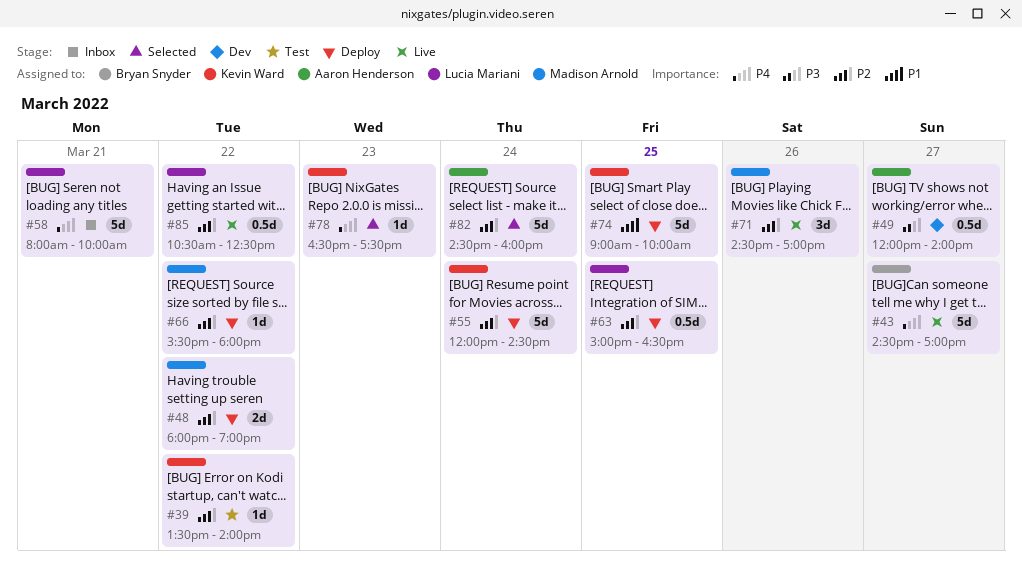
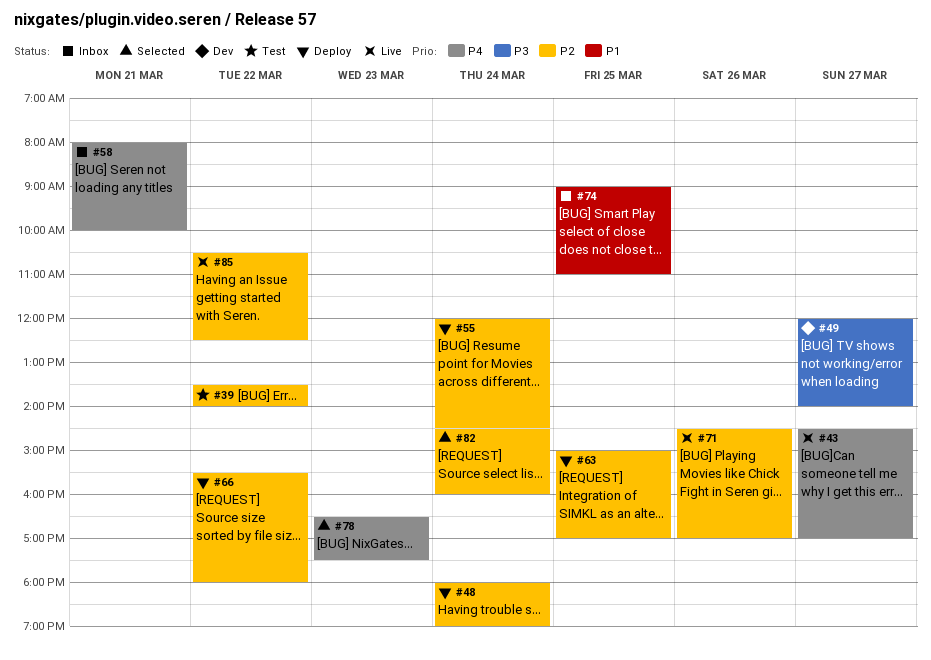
#48, day: Mar 22 -> Mar 24
#63, ends: 16:30 -> 17:00
#74, status: Deploy -> Inbox
#74, ends: 10:00 -> 11:00

